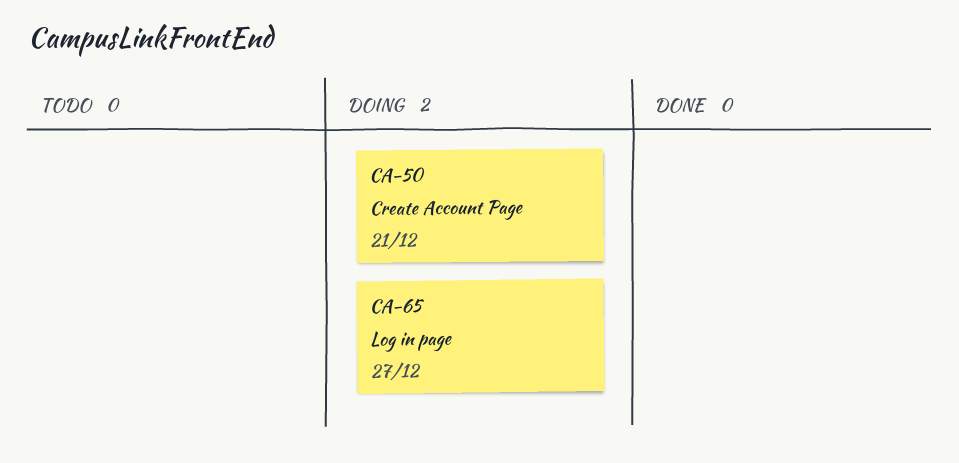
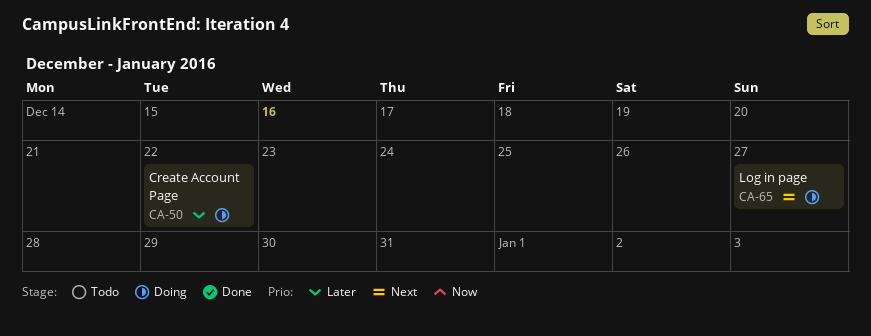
CA-50, due: Dec 21 -> Dec 22

